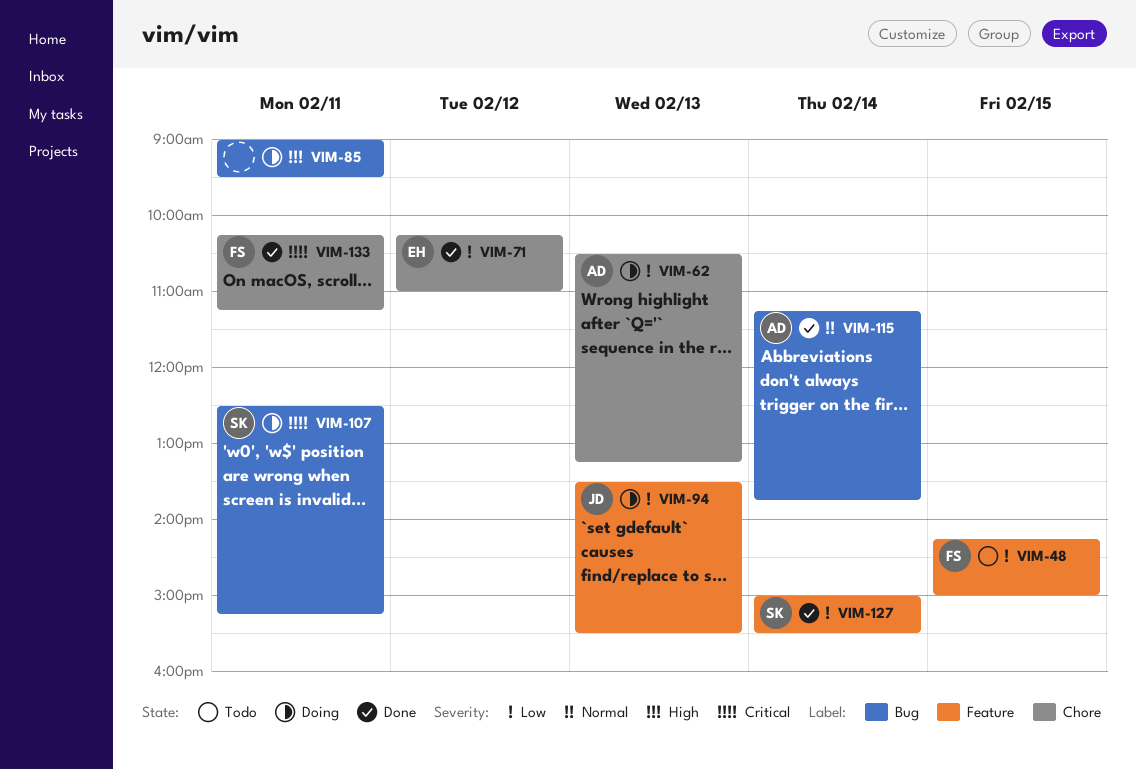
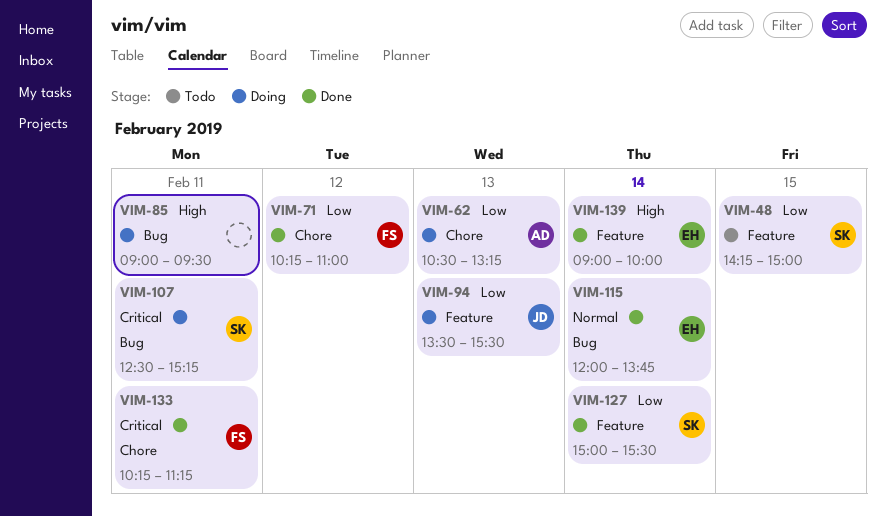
VIM-48, owner: FS -> SK
VIM-71, owner: EH -> FS
VIM-115, owner: AD -> EH
VIM-115, begins: 11:15 -> 12:00
VIM-139: none -> present

